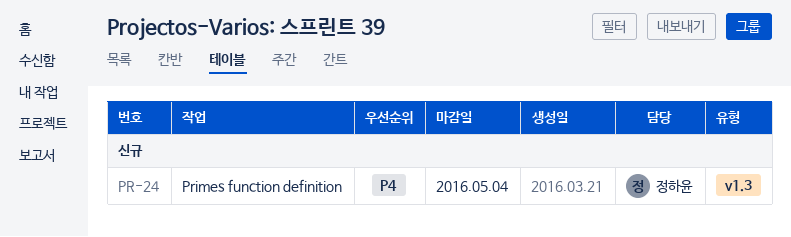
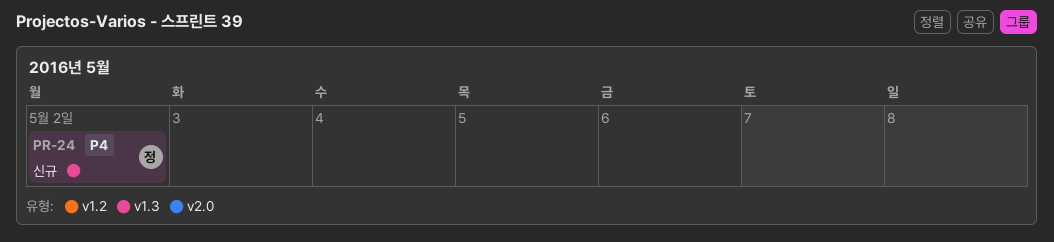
PR-24, due: May 4 -> May 2

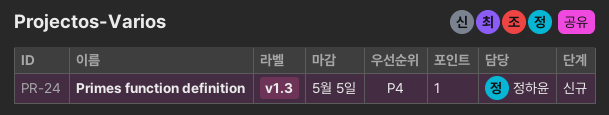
PR-24, due: May 2 -> May 5

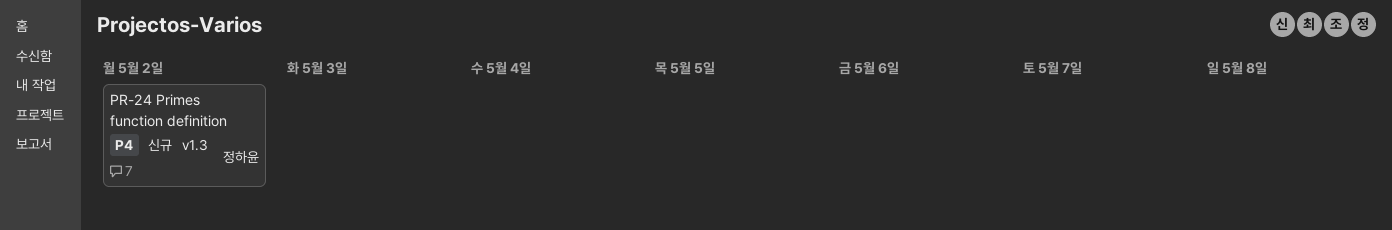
PR-24, due: May 5 -> May 2

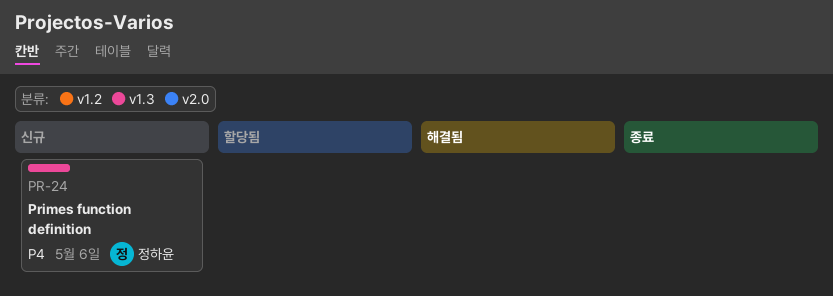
PR-24, due: May 2 -> May 6

